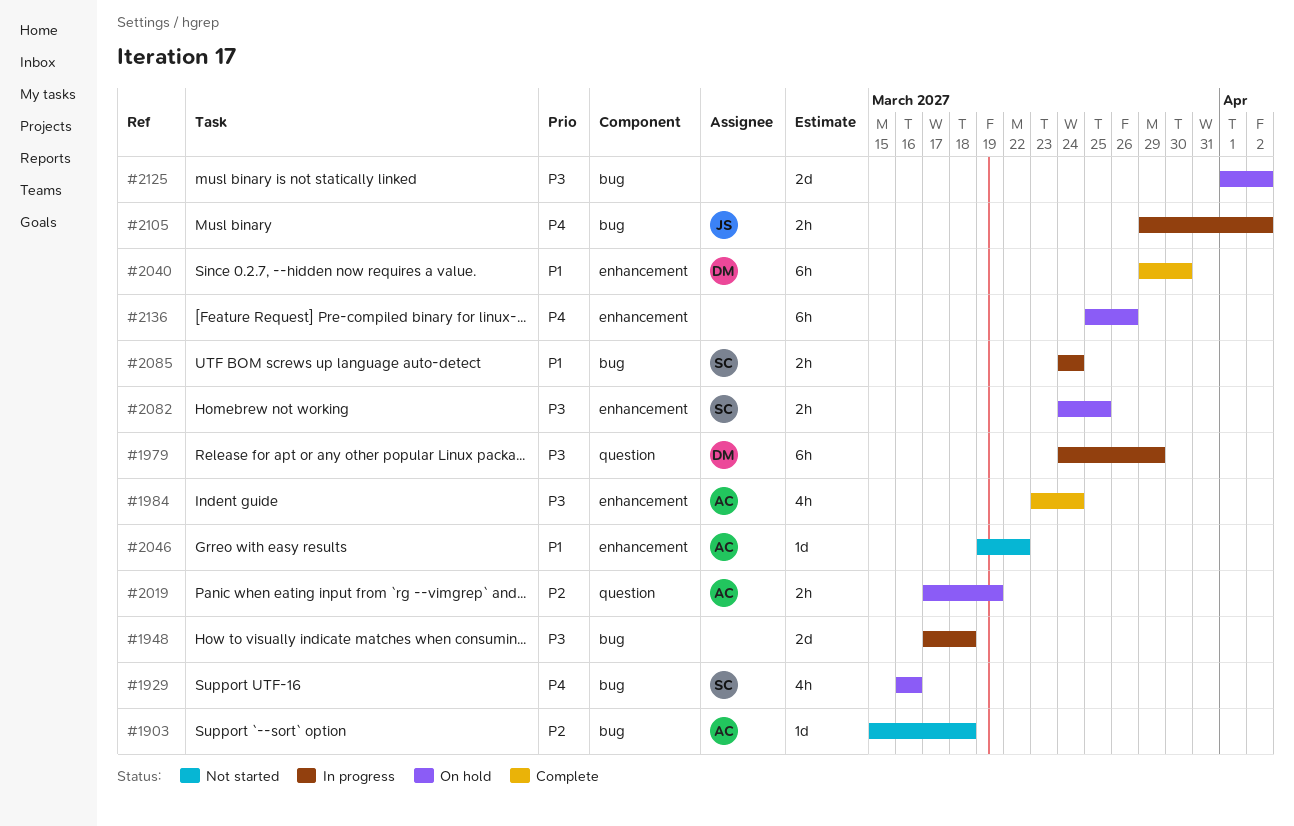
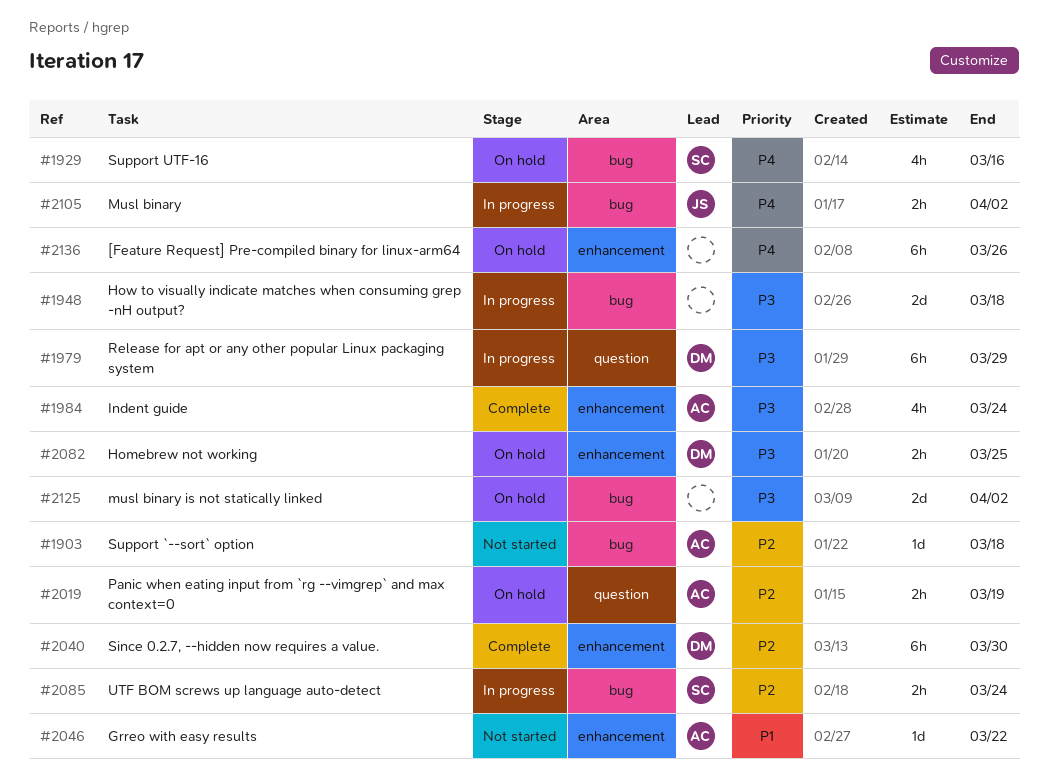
#2040, priority: P1 -> P2
#2082, owner: SC -> DM
#2085, priority: P1 -> P2

